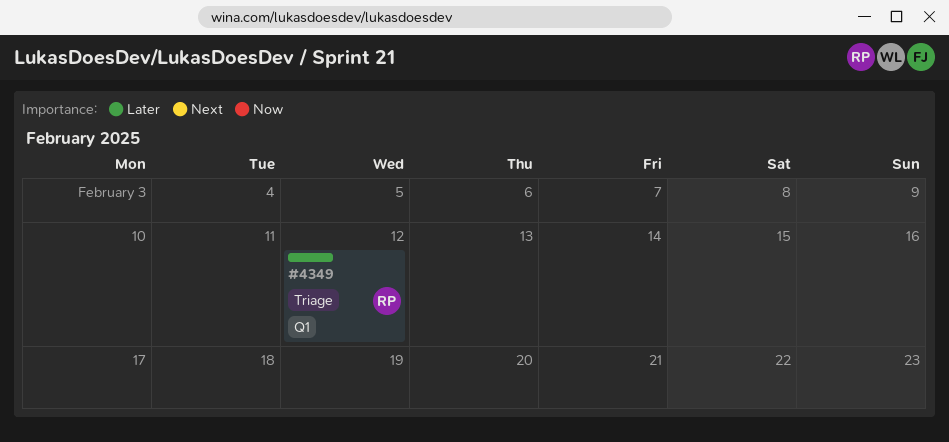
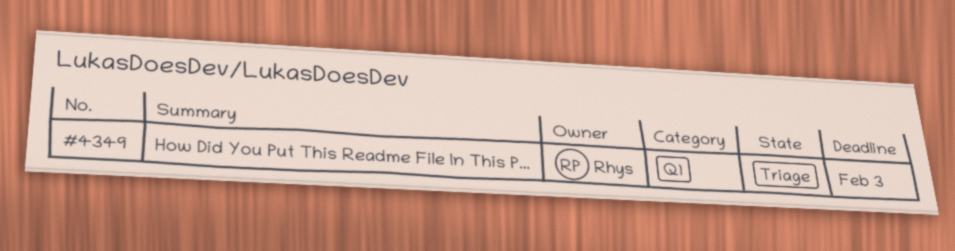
#4349, due: Feb 12 -> Feb 3

